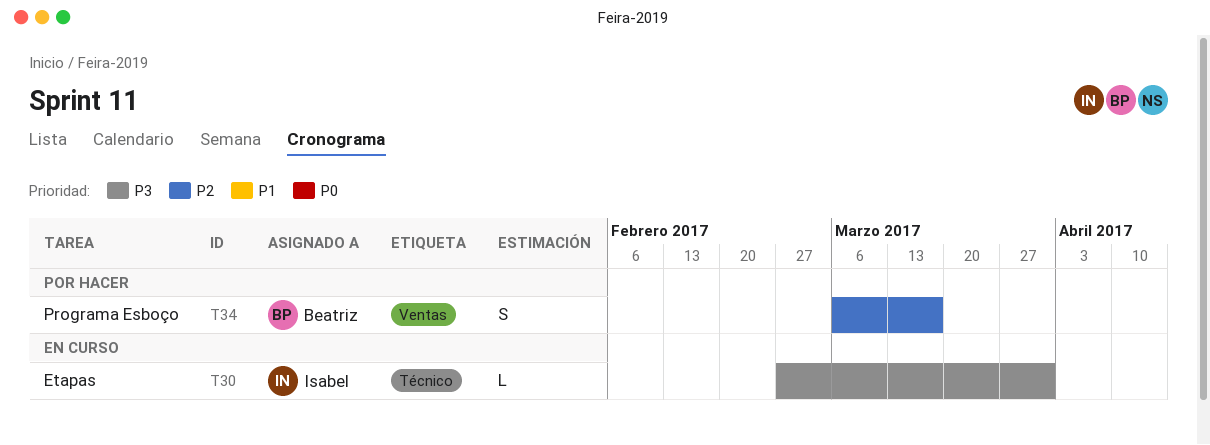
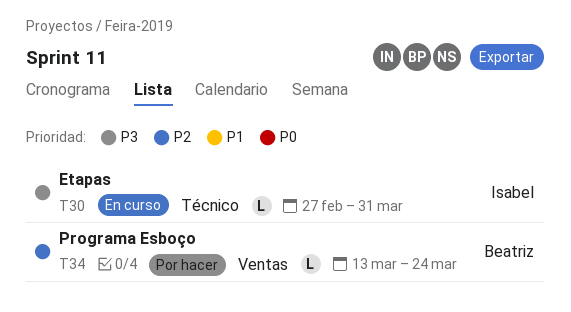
T34, estimate: S -> L
T34, start: Mar 6 -> Mar 13
T34, due: Mar 17 -> Mar 24

